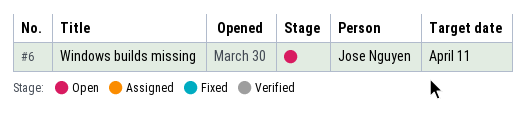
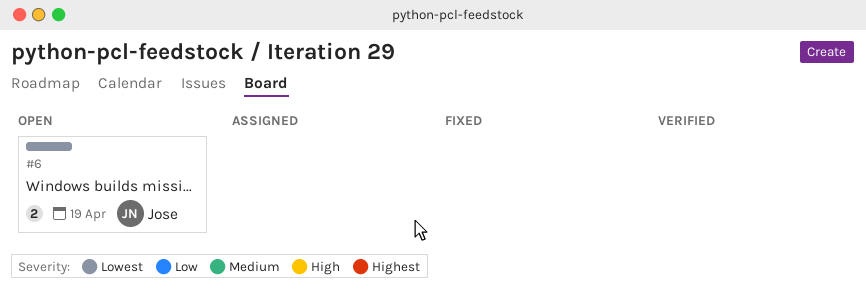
#6, due: Apr 11 -> Apr 19

